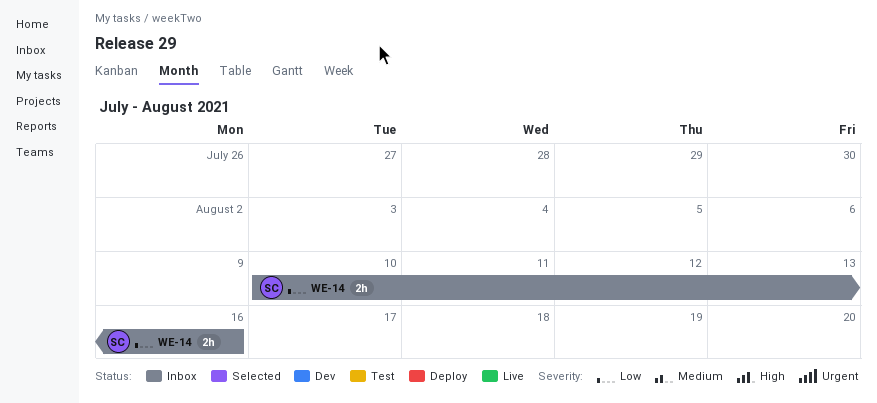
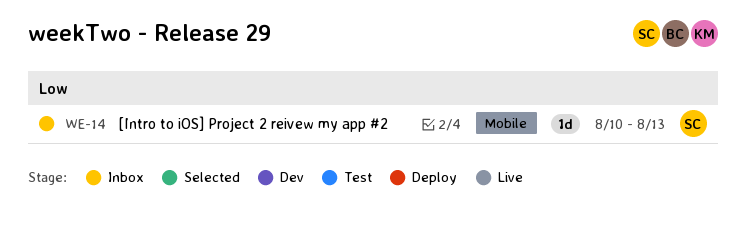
WE-14, estimate: 2h -> 1d
WE-14, due: Aug 16 -> Aug 13

